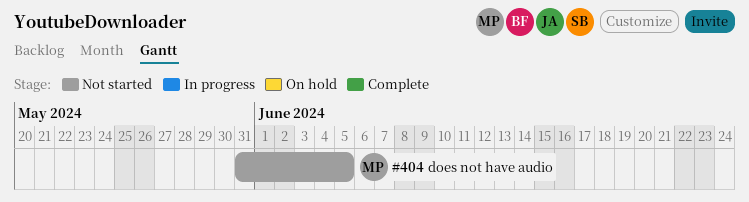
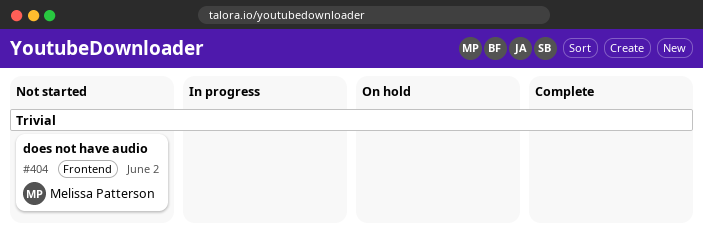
#404, due: Jun 5 -> Jun 2

